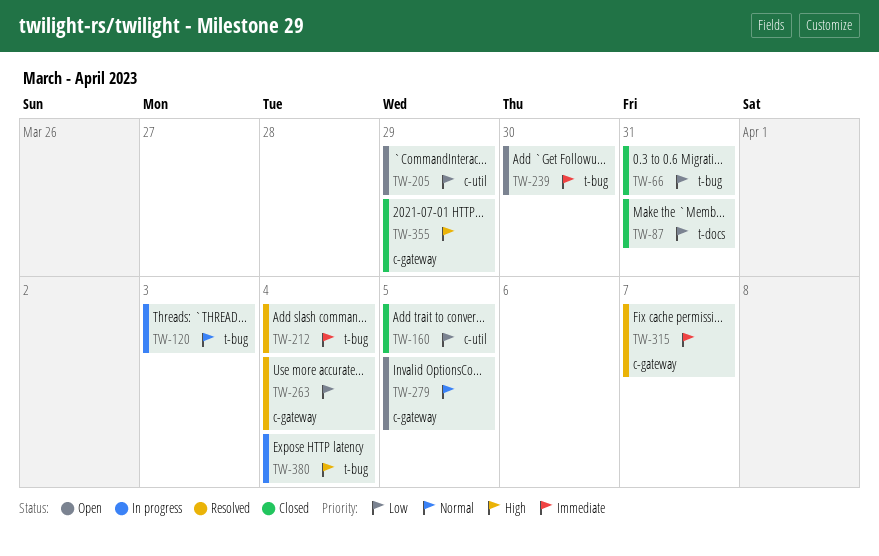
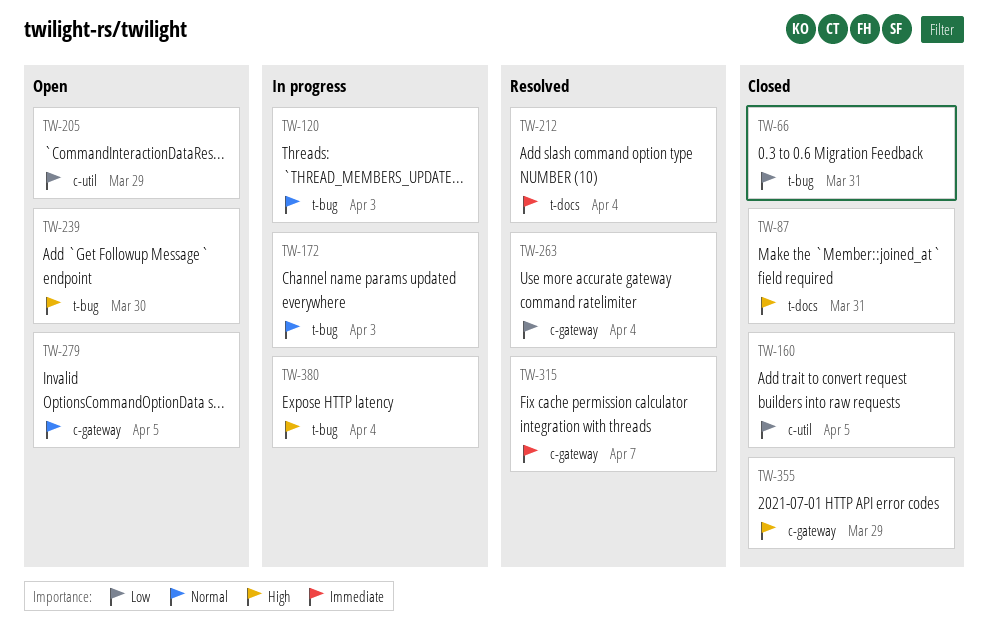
TW-87, priority: Low -> High
TW-172: none -> present
TW-212, label: t-bug -> t-docs
TW-239, priority: Immediate -> High

